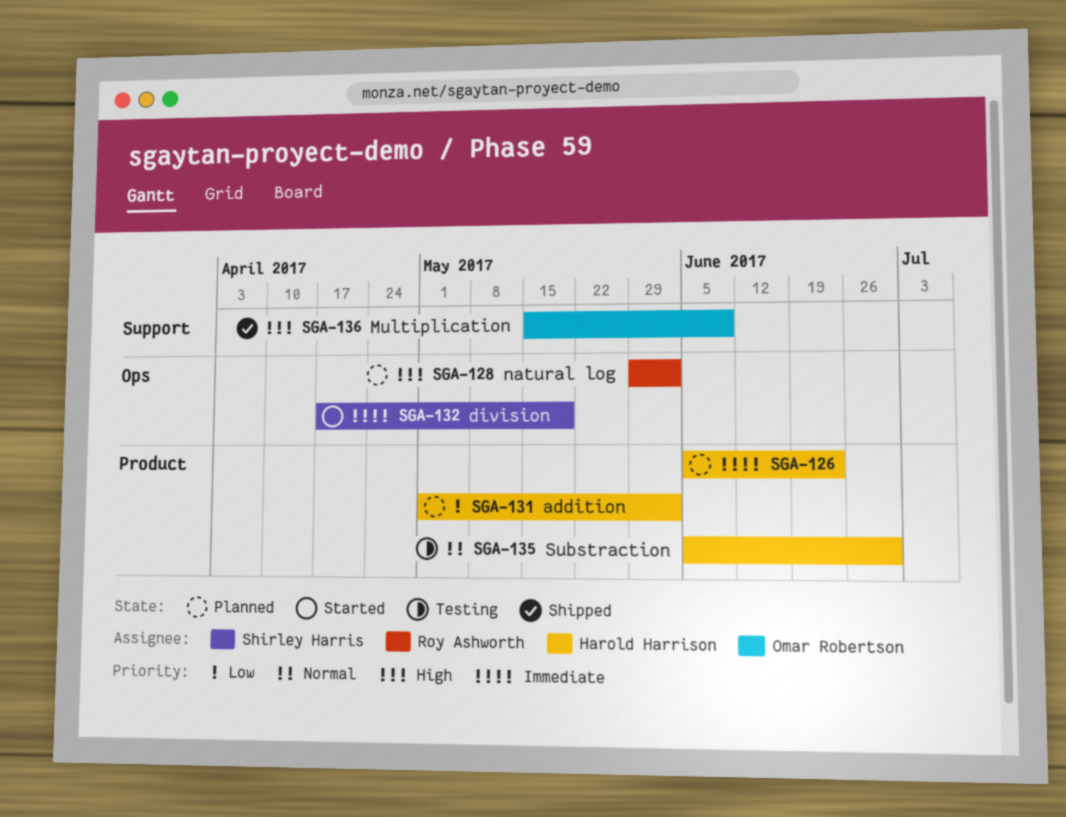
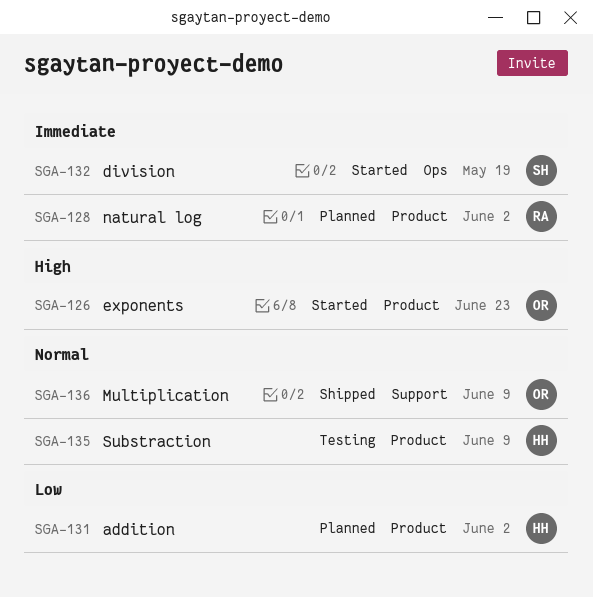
SGA-126, status: Planned -> Started
SGA-126, owner: Harold Harrison -> Omar Robertson
SGA-126, priority: Immediate -> High
SGA-128, priority: High -> Immediate
SGA-128, label: Ops -> Product
SGA-135, due: Jun 30 -> Jun 9
SGA-136, priority: High -> Normal

